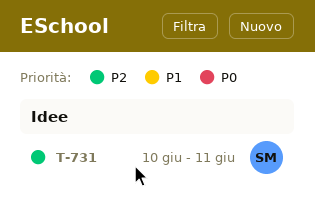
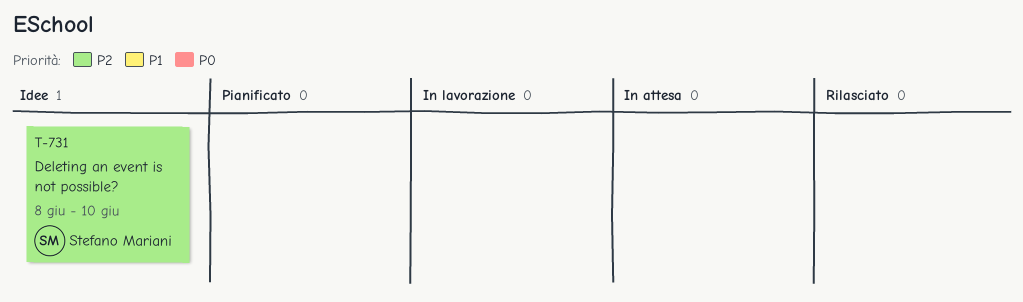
T-731, start: Jun 10 -> Jun 8
T-731, due: Jun 11 -> Jun 10

